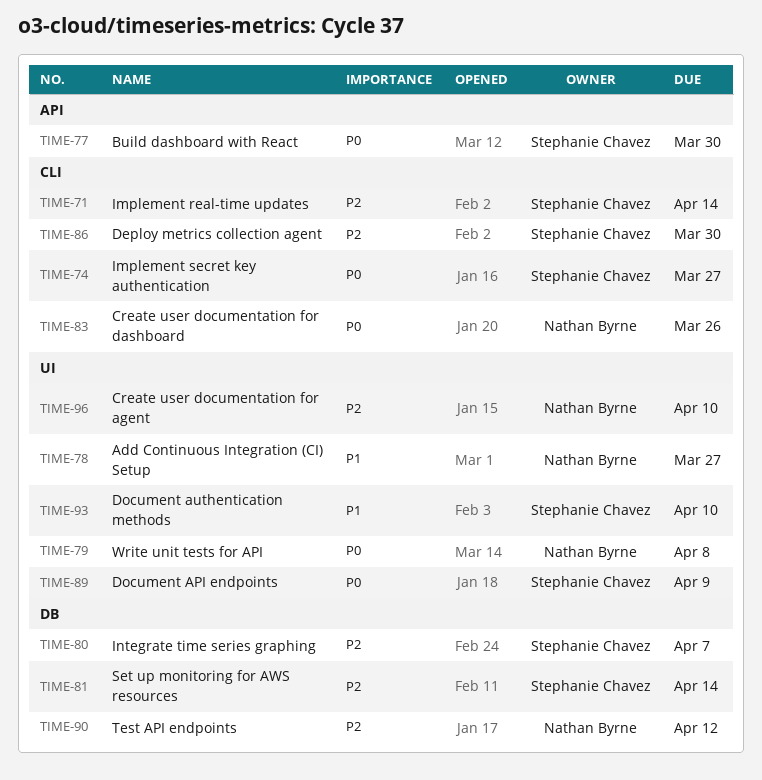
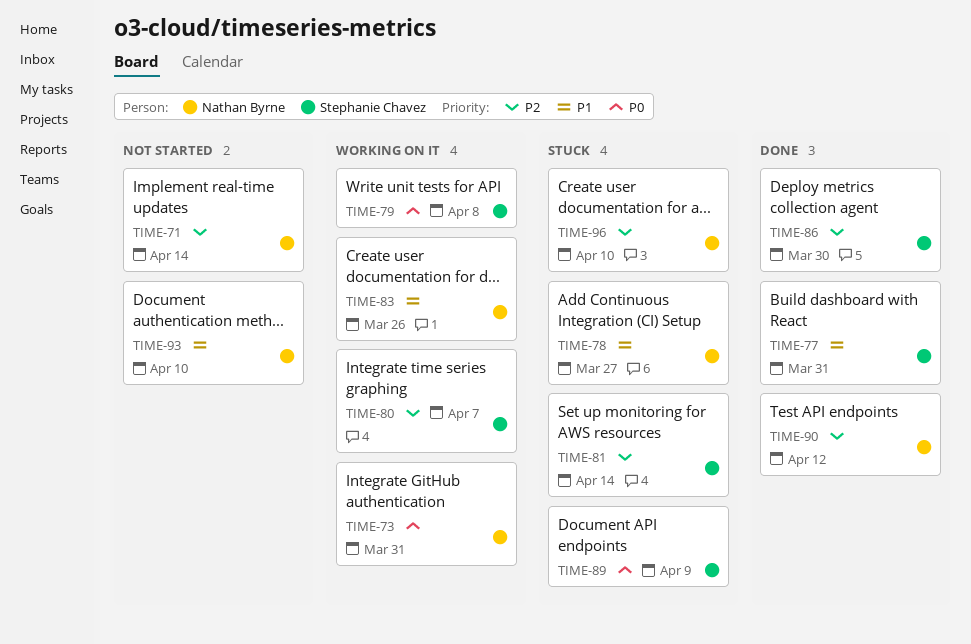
TIME-71, owner: Stephanie Chavez -> Nathan Byrne
TIME-73: none -> present
TIME-74: present -> none
TIME-77, priority: P0 -> P1
TIME-77, due: Mar 30 -> Mar 31
TIME-79, owner: Nathan Byrne -> Stephanie Chavez
TIME-83, priority: P0 -> P1
TIME-93, owner: Stephanie Chavez -> Nathan Byrne

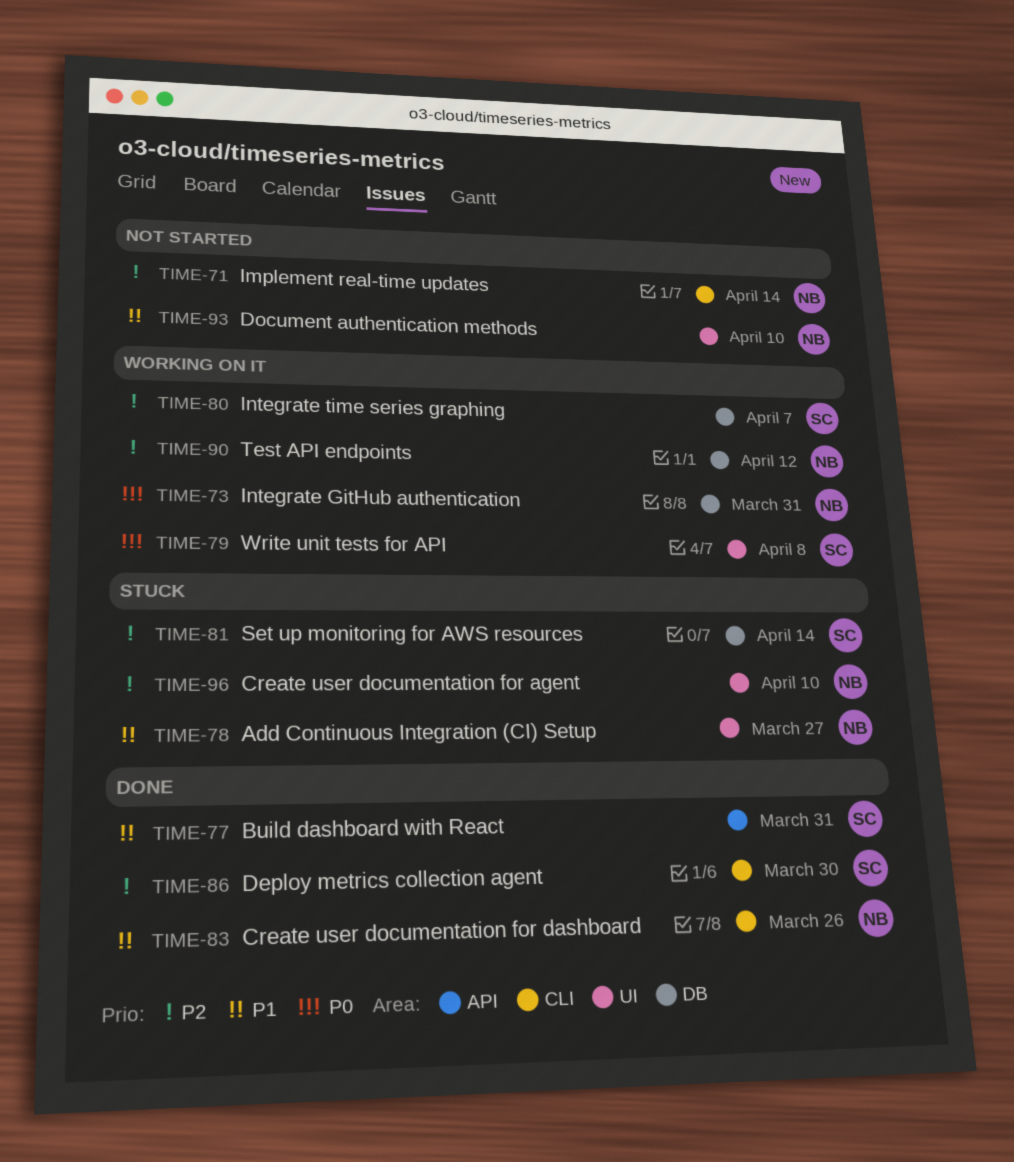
TIME-83, status: Working on it -> Done
TIME-89: present -> none
TIME-90, status: Done -> Working on it

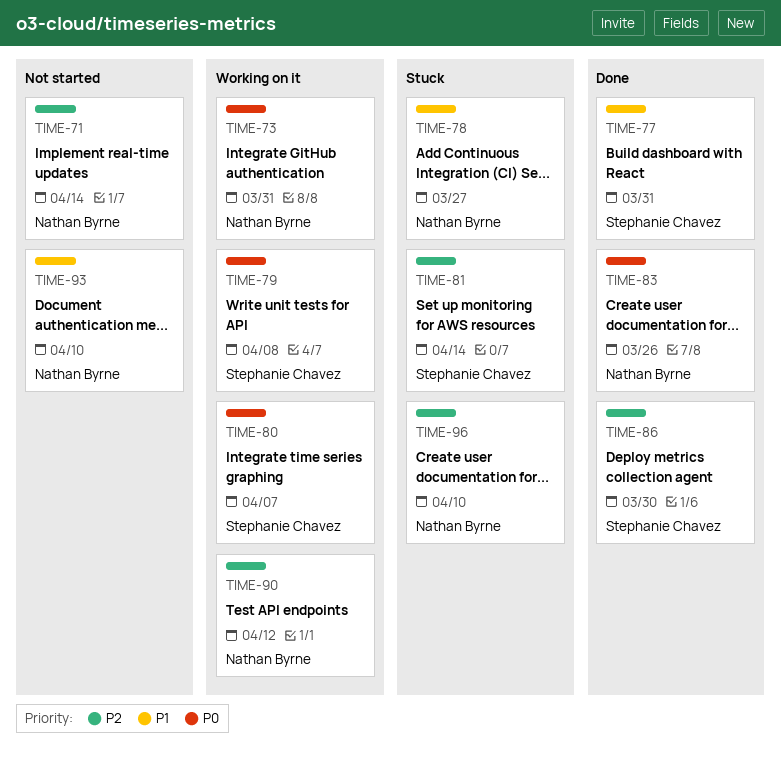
TIME-80, priority: P2 -> P0
TIME-83, priority: P1 -> P0

